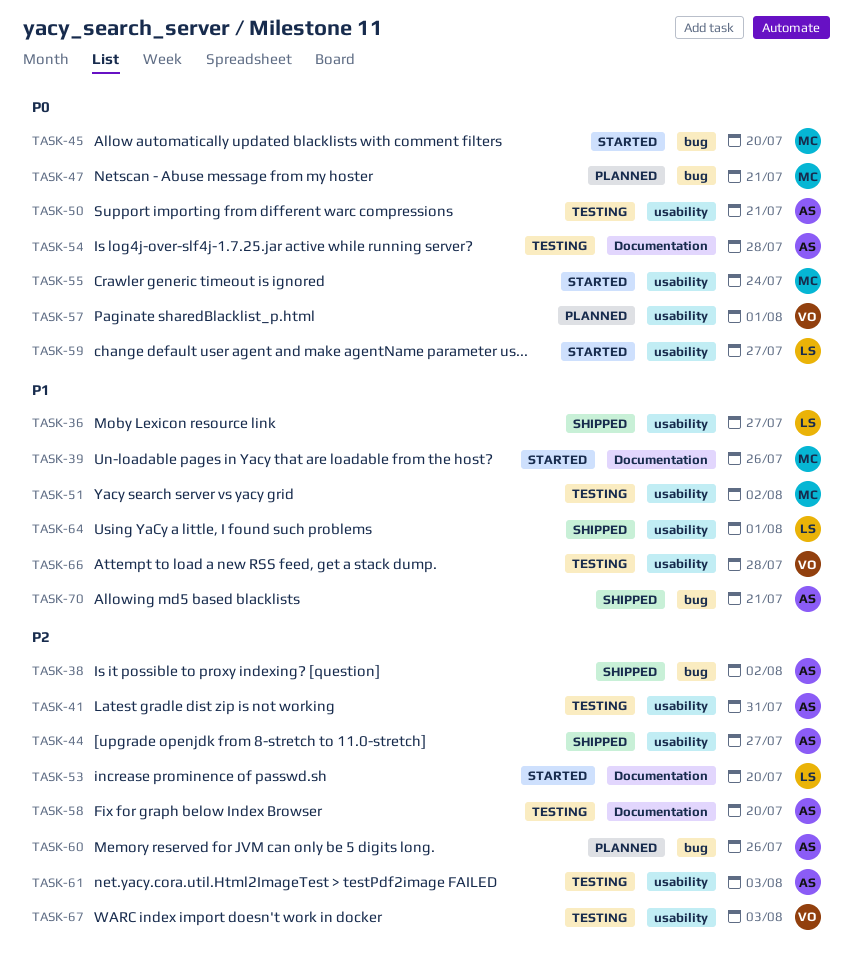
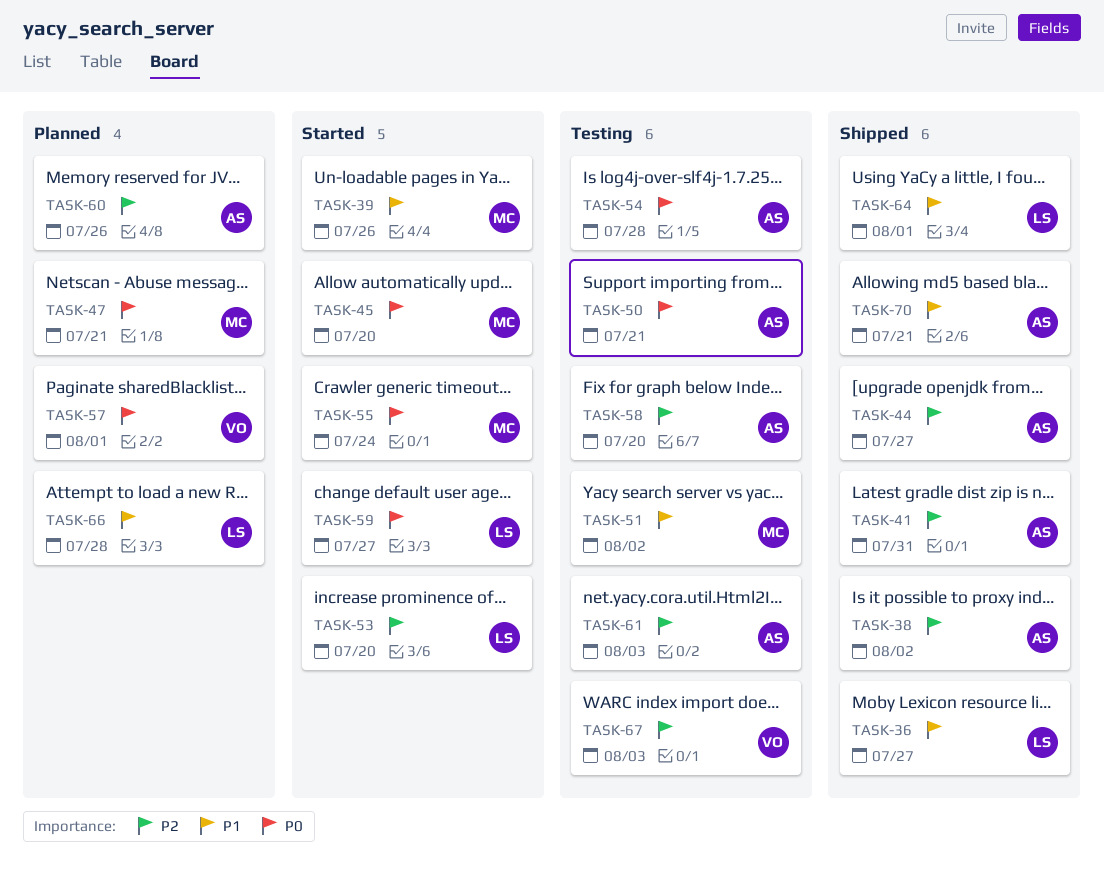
TASK-41, status: Testing -> Shipped
TASK-66, status: Testing -> Planned
TASK-66, owner: VO -> LS

